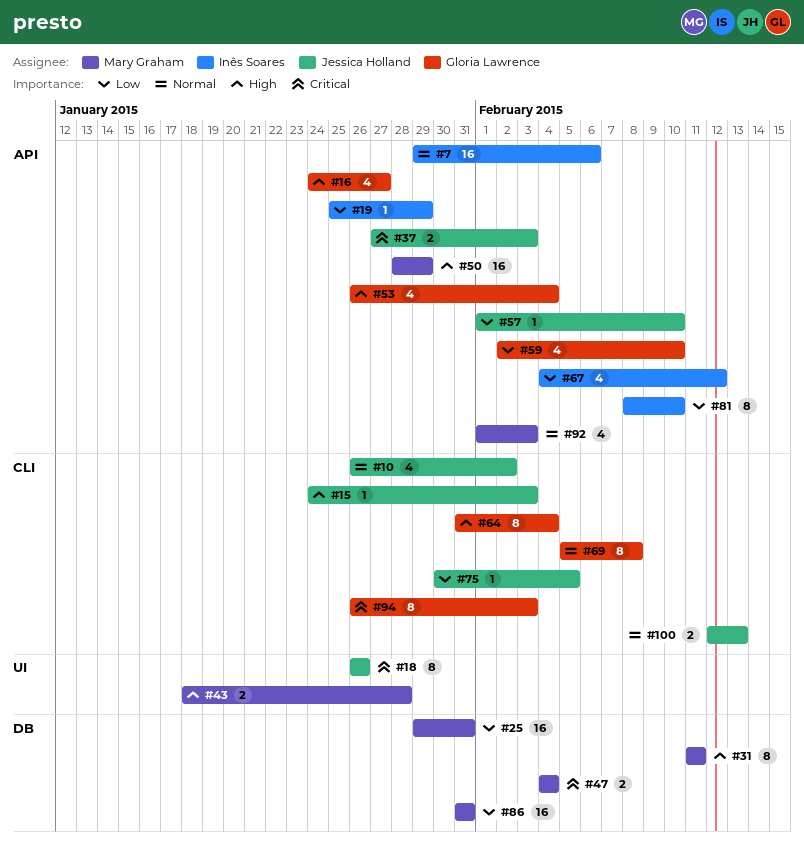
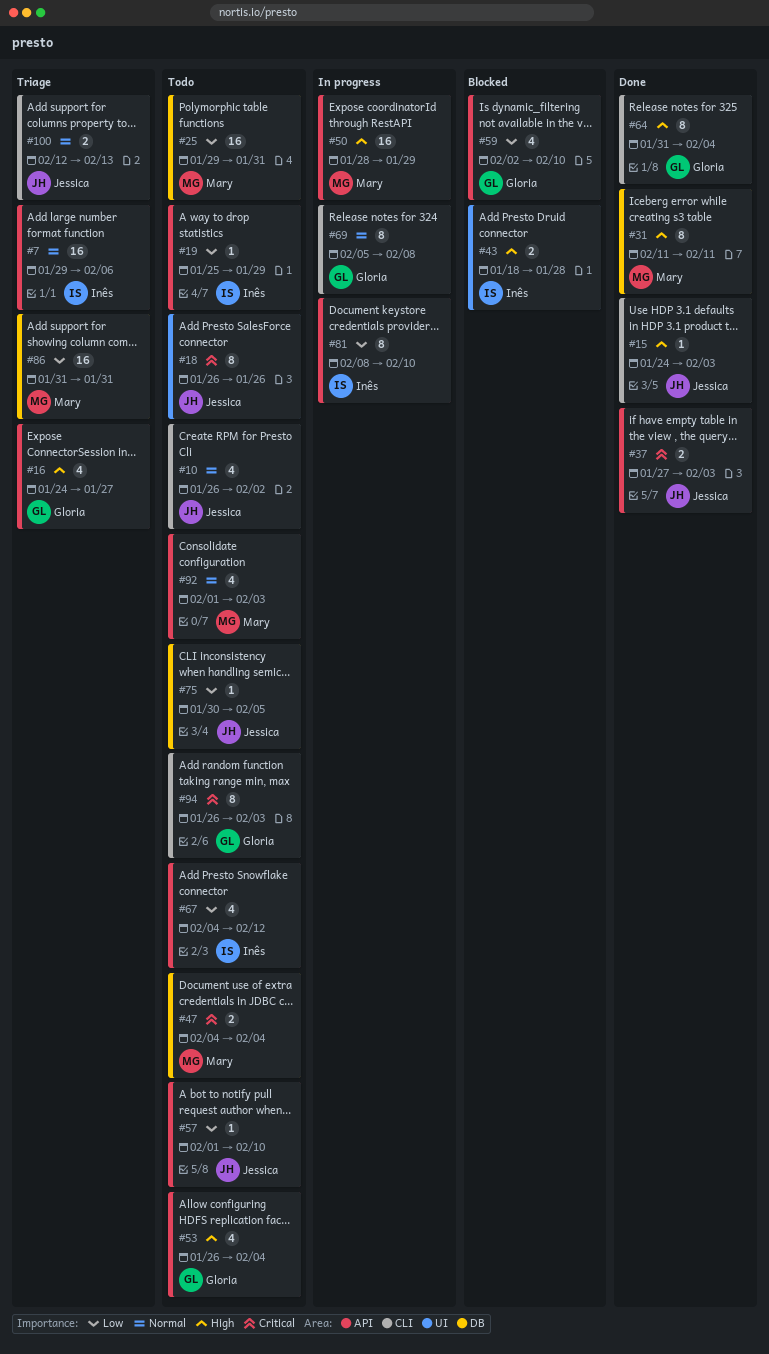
#43, owner: Mary Graham -> Inês Soares
#75, label: CLI -> DB

